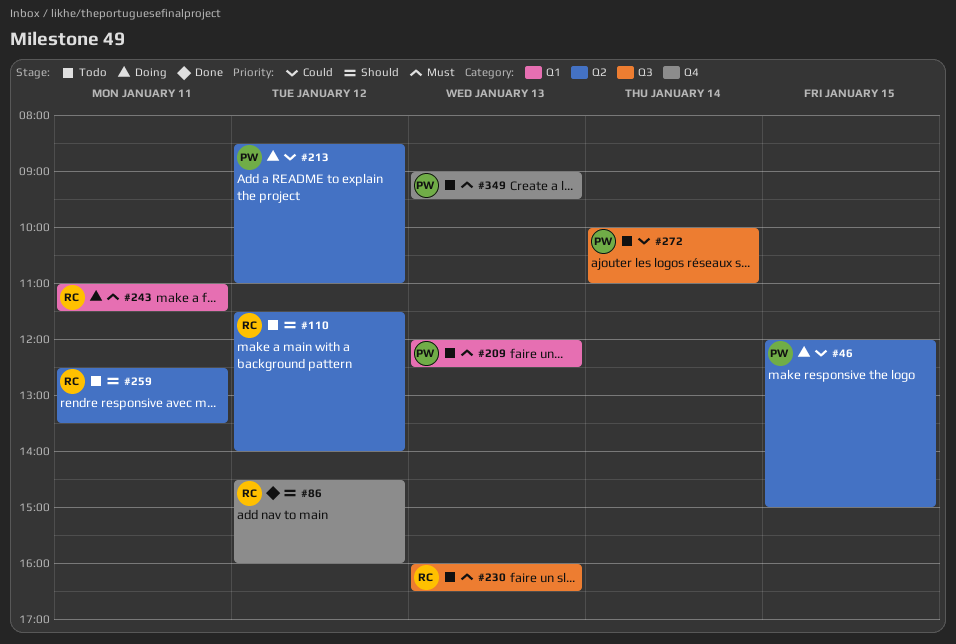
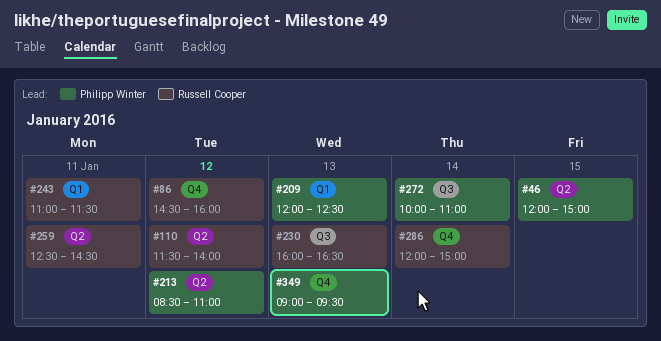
#259, ends: 13:30 -> 14:30
#286: none -> present

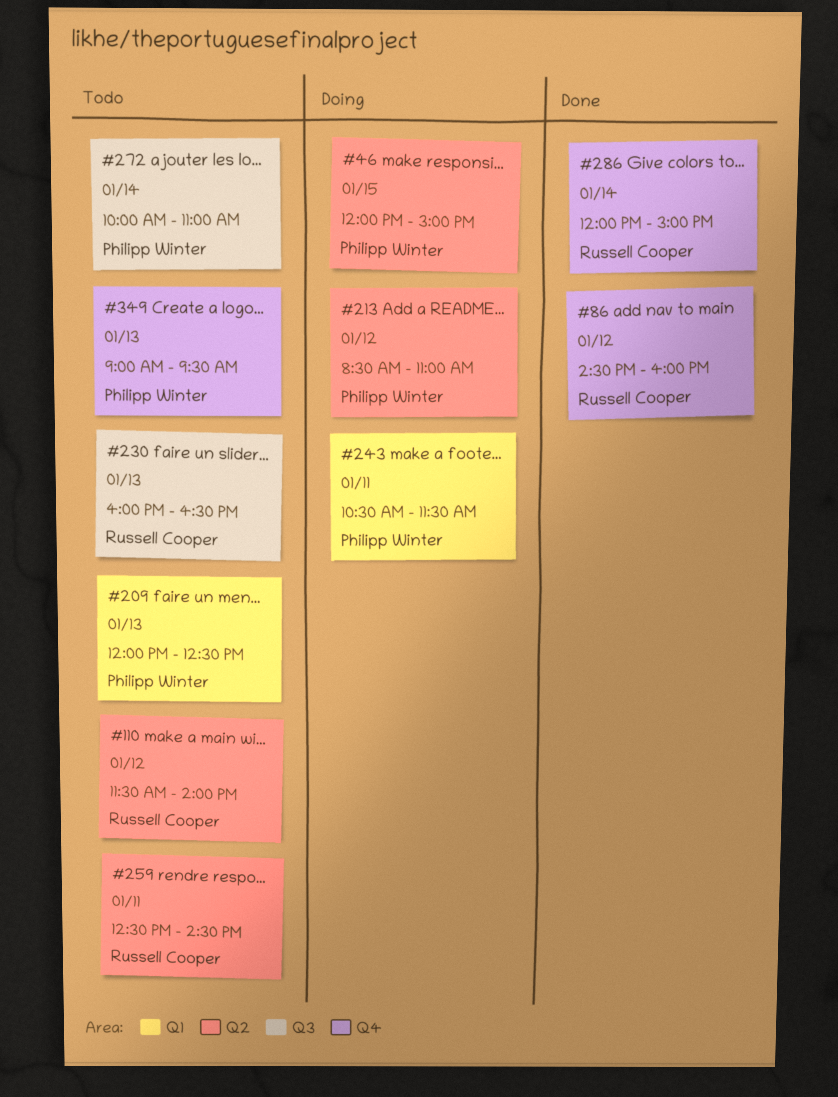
#243, owner: Russell Cooper -> Philipp Winter
#243, begins: 11:00 -> 10:30

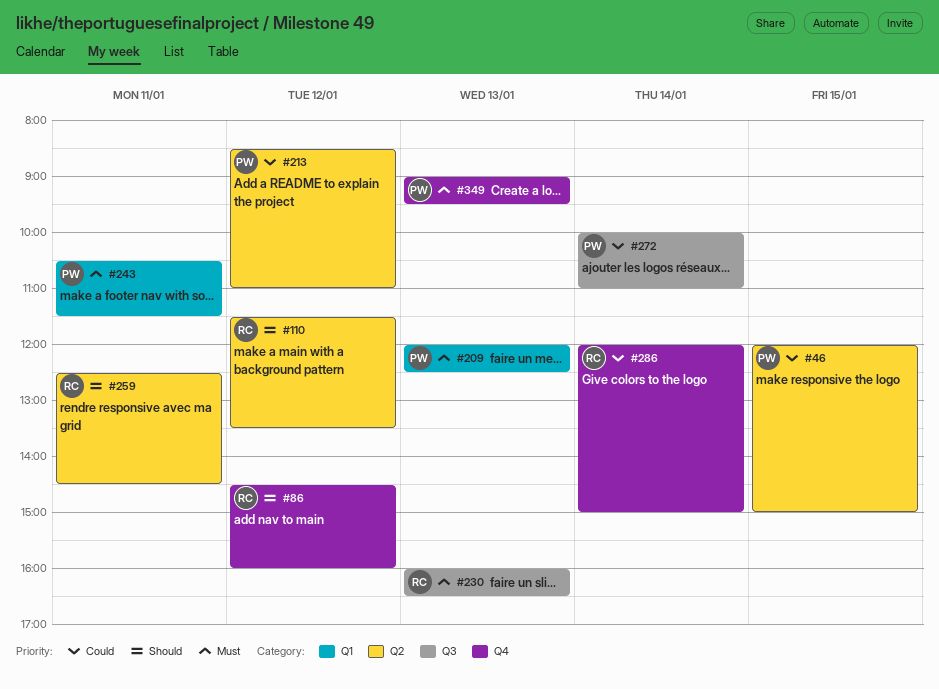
#110, ends: 14:00 -> 13:30

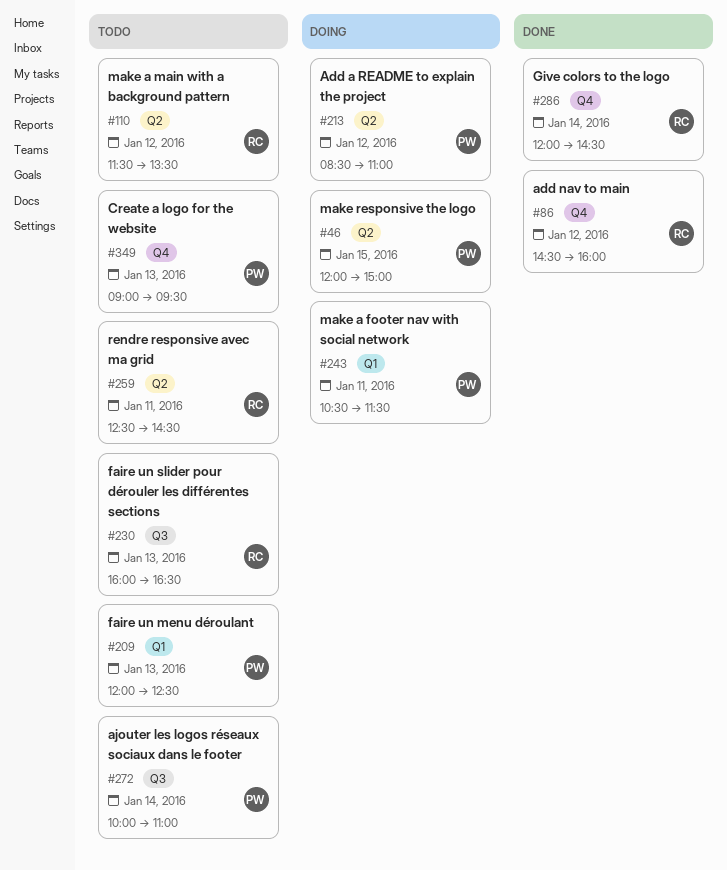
#286, ends: 15:00 -> 14:30

